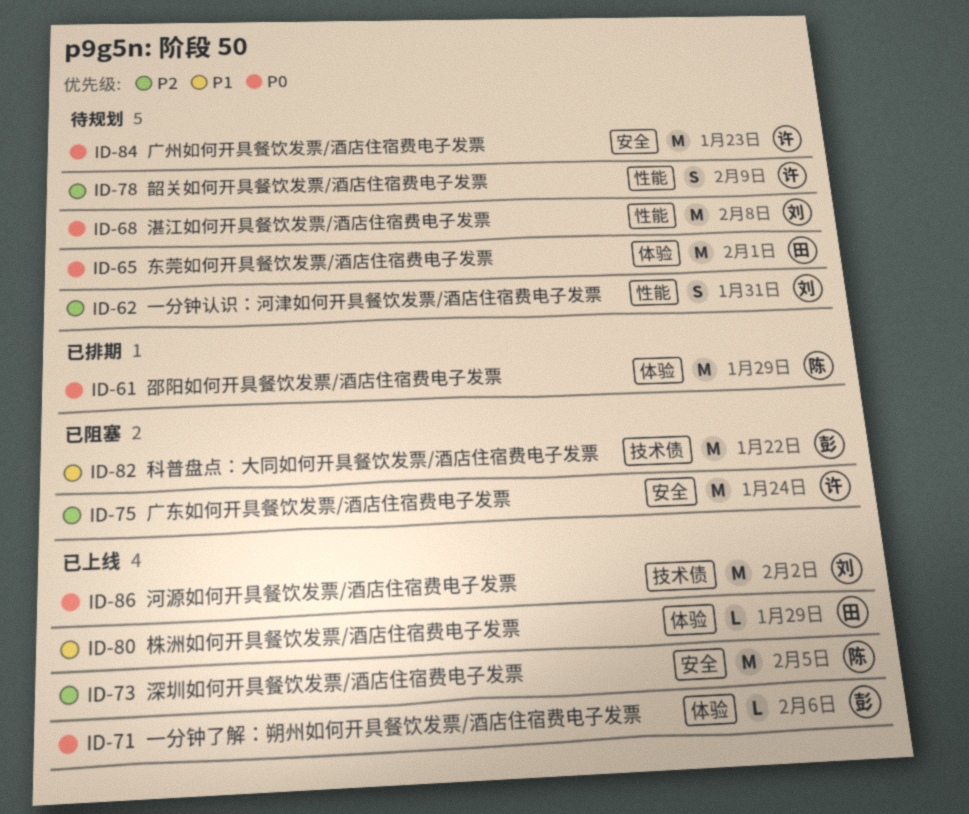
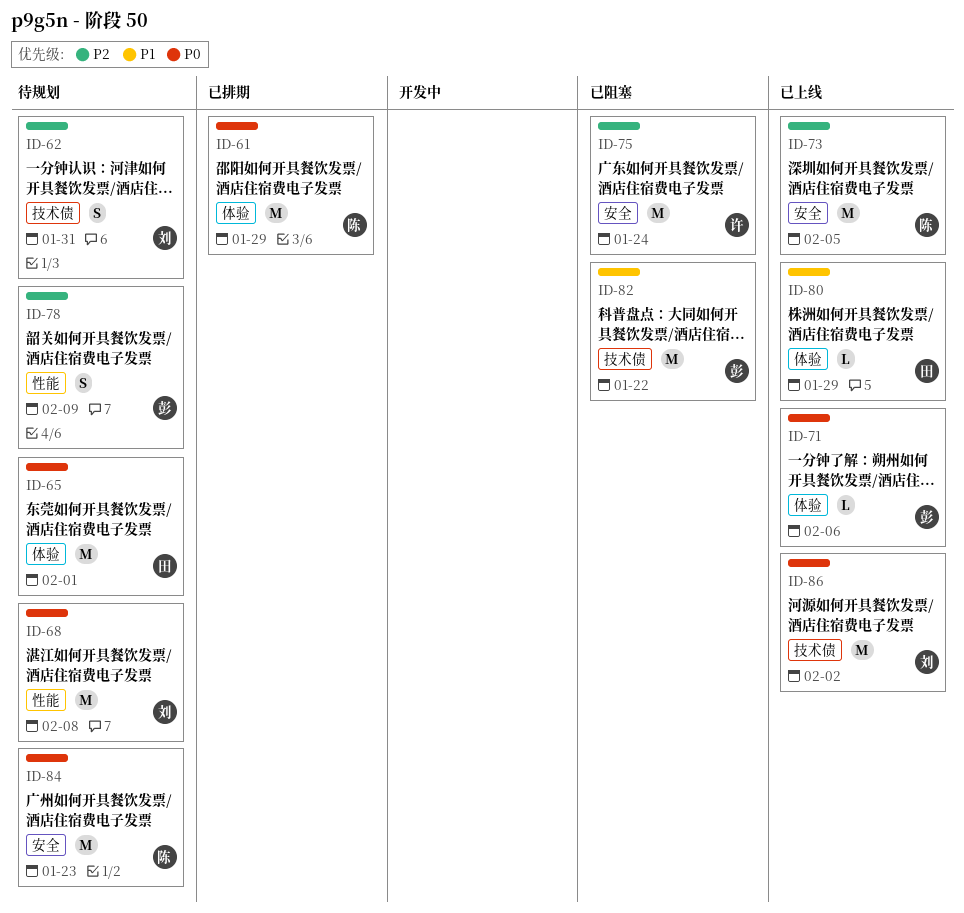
ID-62, label: 性能 -> 技术债
ID-78, owner: 许 -> 彭
ID-84, owner: 许 -> 陈

